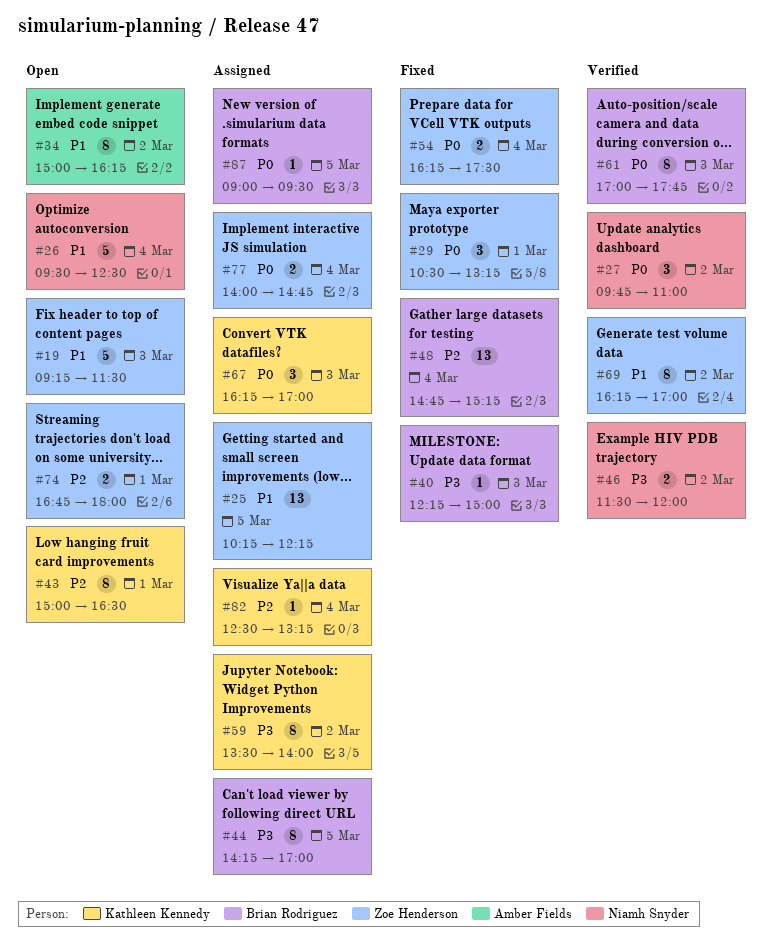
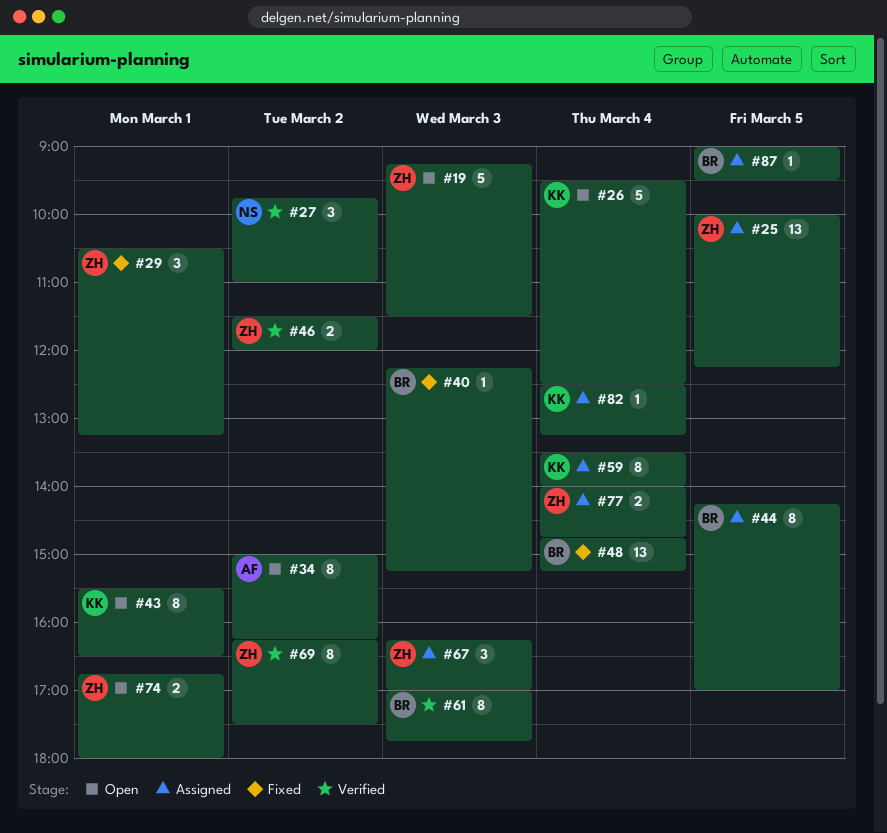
#25, begins: 10:15 -> 10:00
#26, owner: Niamh Snyder -> Kathleen Kennedy
#40, ends: 15:00 -> 15:15
#43, begins: 15:00 -> 15:30
#46, owner: Niamh Snyder -> Zoe Henderson
#54: present -> none
#59, day: Mar 2 -> Mar 4
#67, owner: Kathleen Kennedy -> Zoe Henderson
#69, ends: 17:00 -> 17:30

